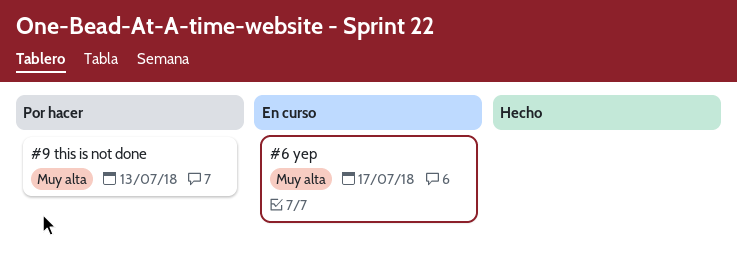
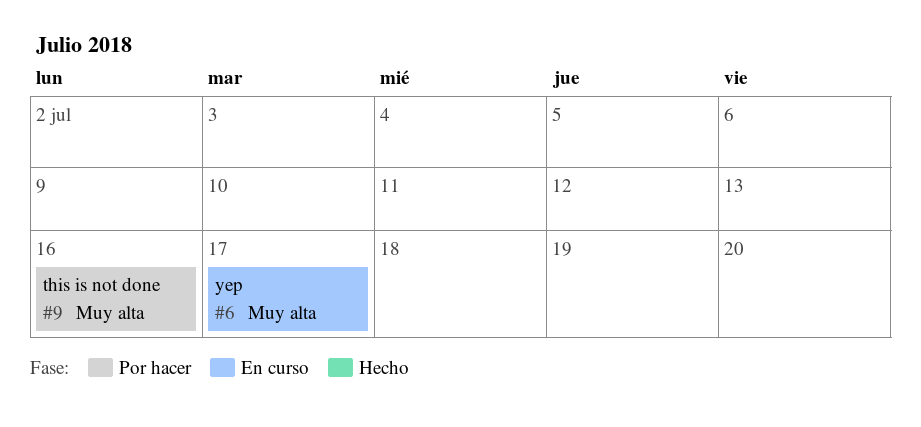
#9, due: Jul 13 -> Jul 16

